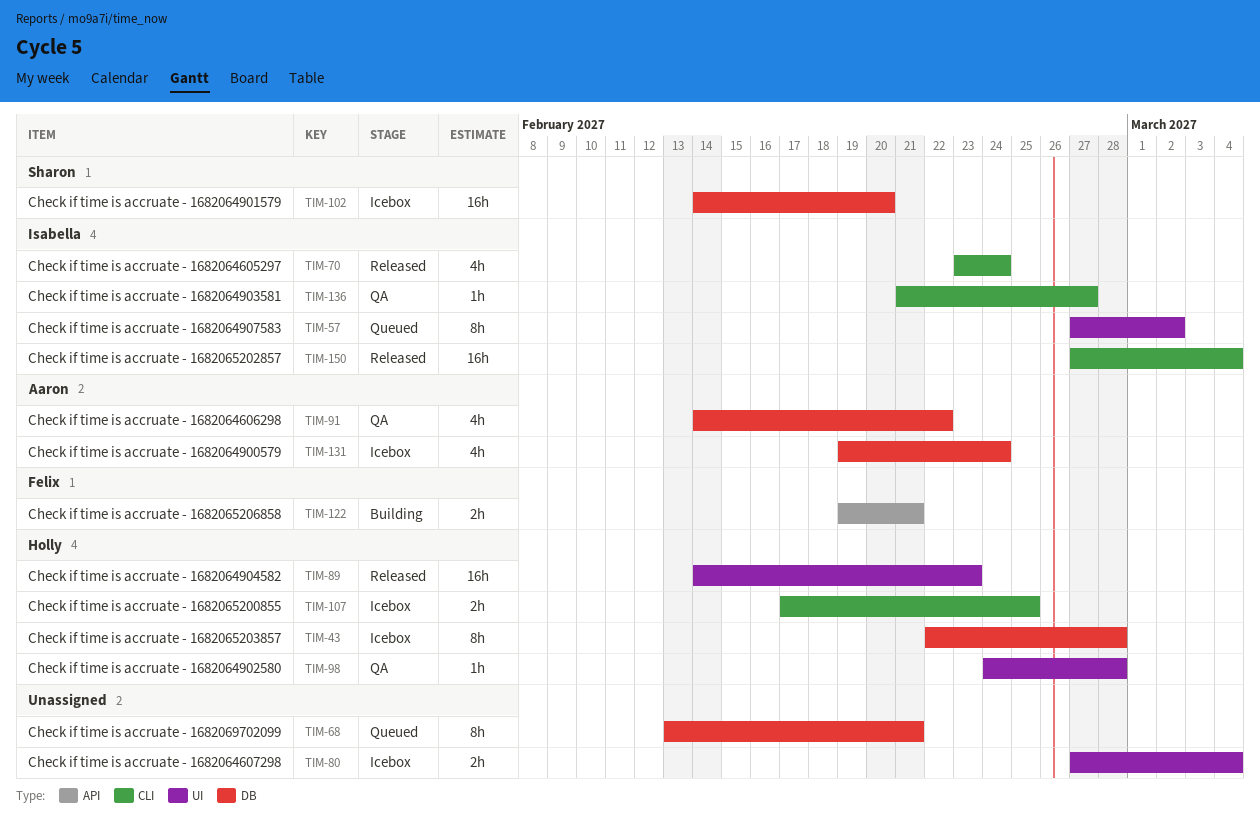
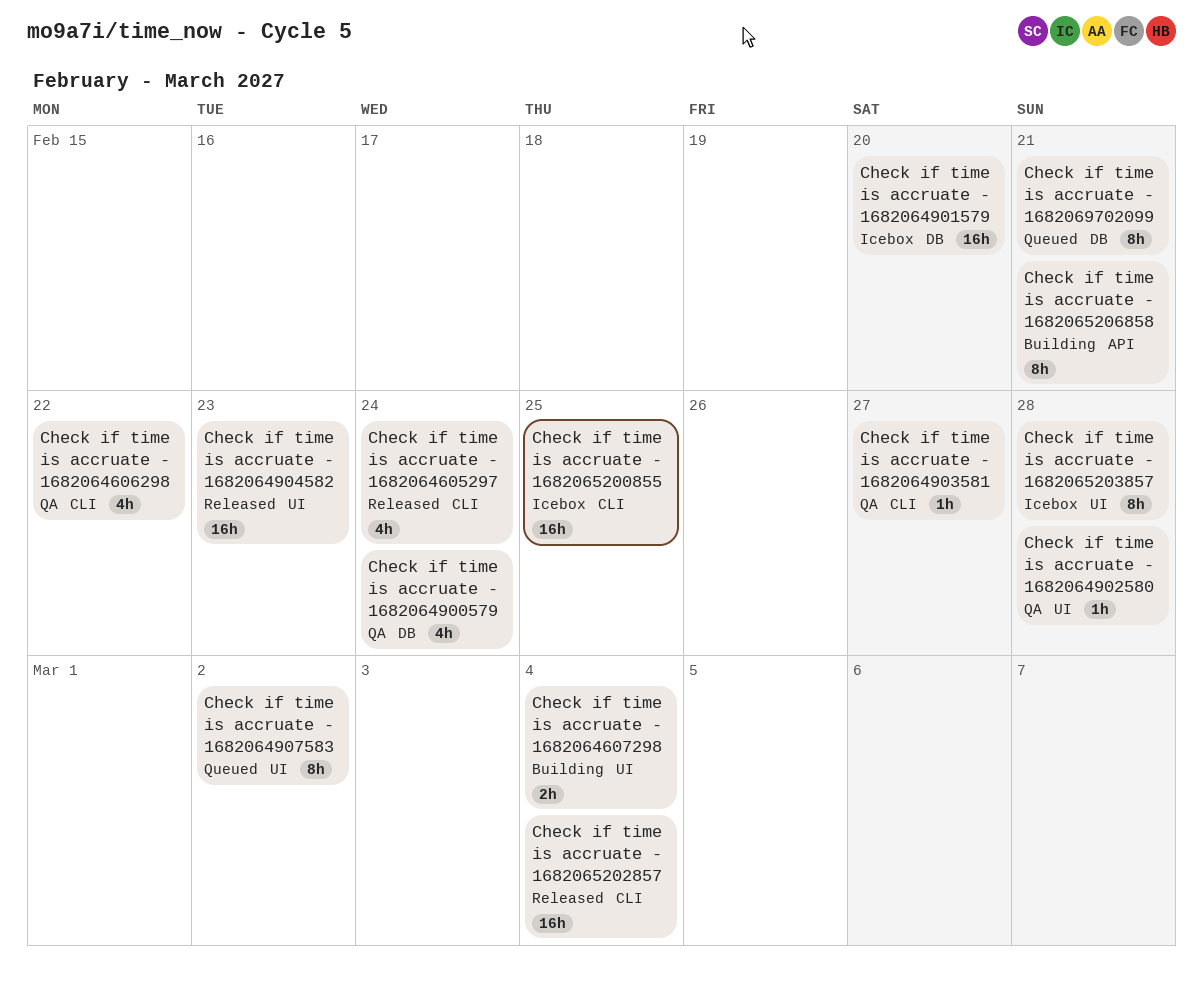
Check if time is accruate - 1682064606298, label: DB -> CLI
Check if time is accruate - 1682064607298, status: Icebox -> Building
Check if time is accruate - 1682064900579, status: Icebox -> QA
Check if time is accruate - 1682065200855, estimate: 2h -> 16h
Check if time is accruate - 1682065203857, label: DB -> UI
Check if time is accruate - 1682065206858, estimate: 2h -> 8h

